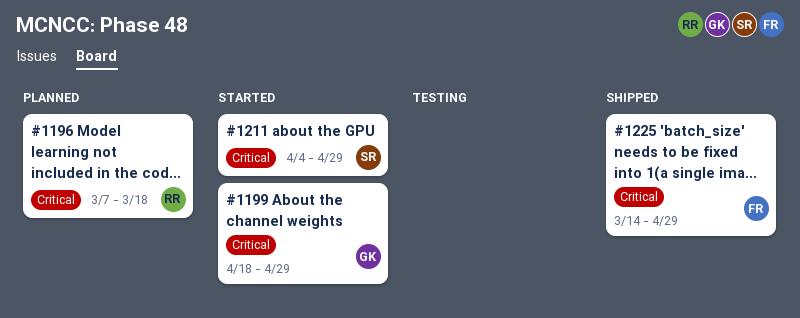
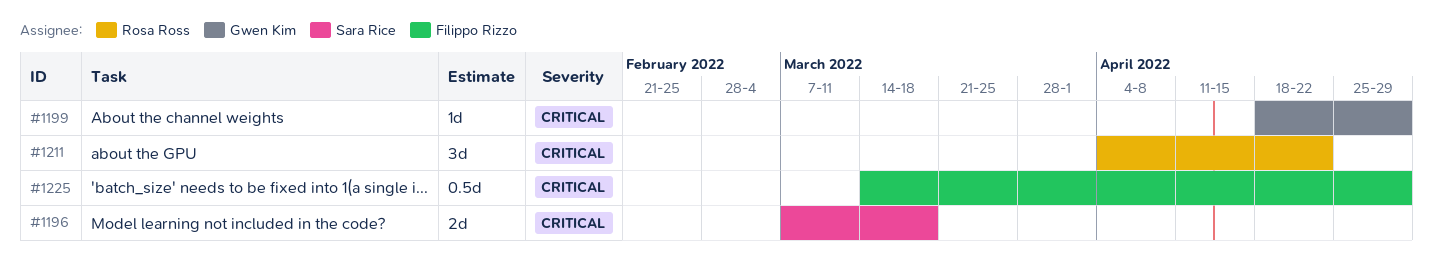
#1196, owner: Rosa Ross -> Sara Rice
#1211, owner: Sara Rice -> Rosa Ross
#1211, due: Apr 29 -> Apr 22

